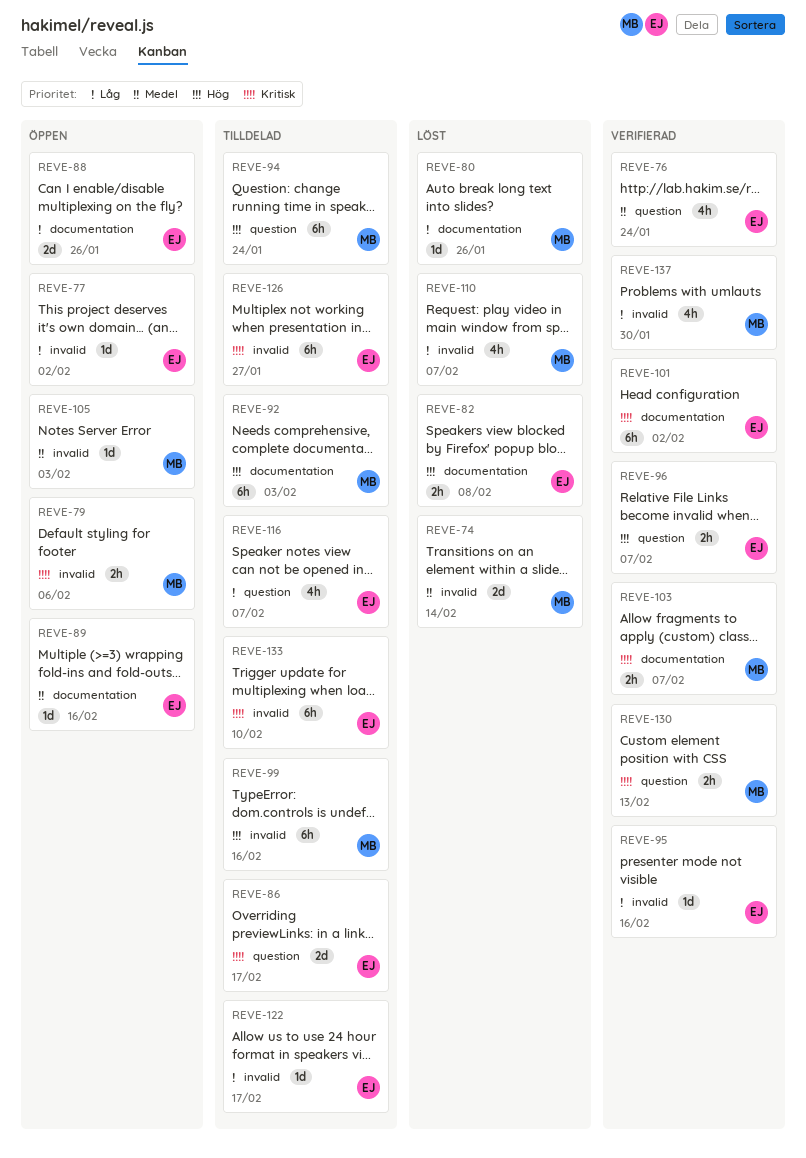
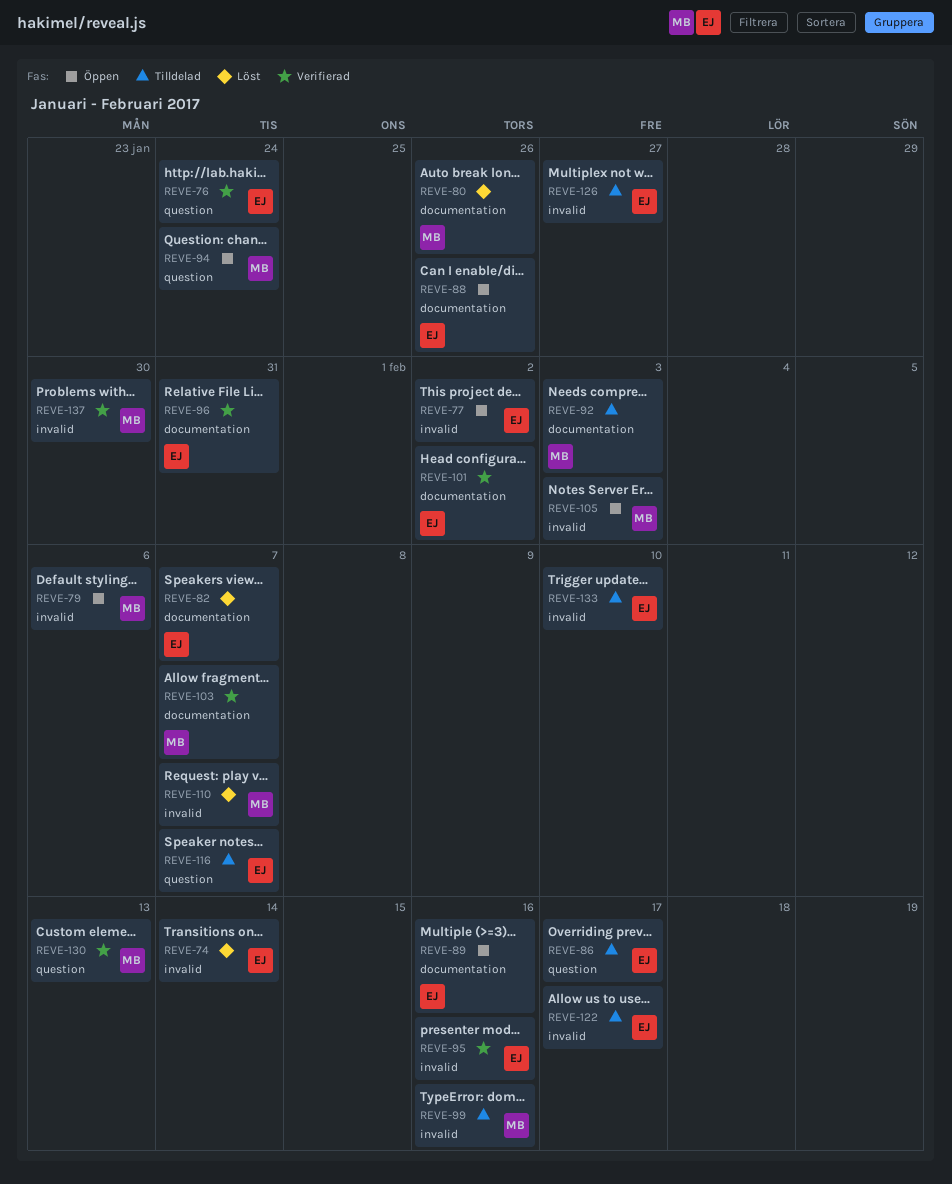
REVE-74, owner: MB -> EJ
REVE-82, due: Feb 8 -> Feb 7
REVE-94, status: Tilldelad -> Öppen
REVE-96, label: question -> documentation
REVE-96, due: Feb 7 -> Jan 31

